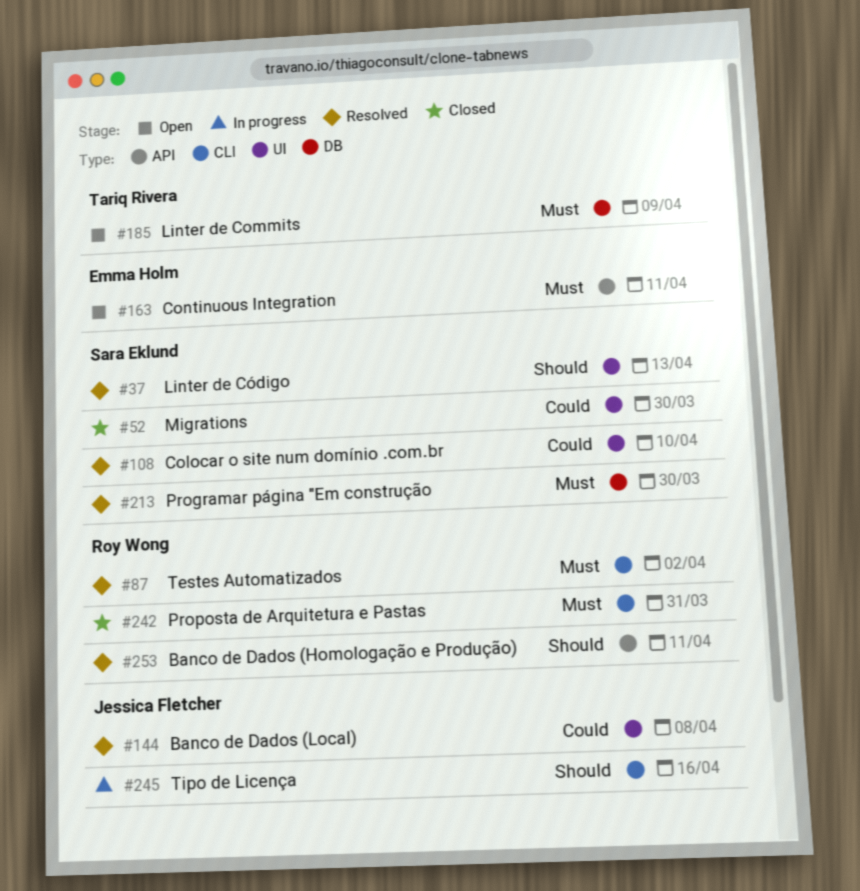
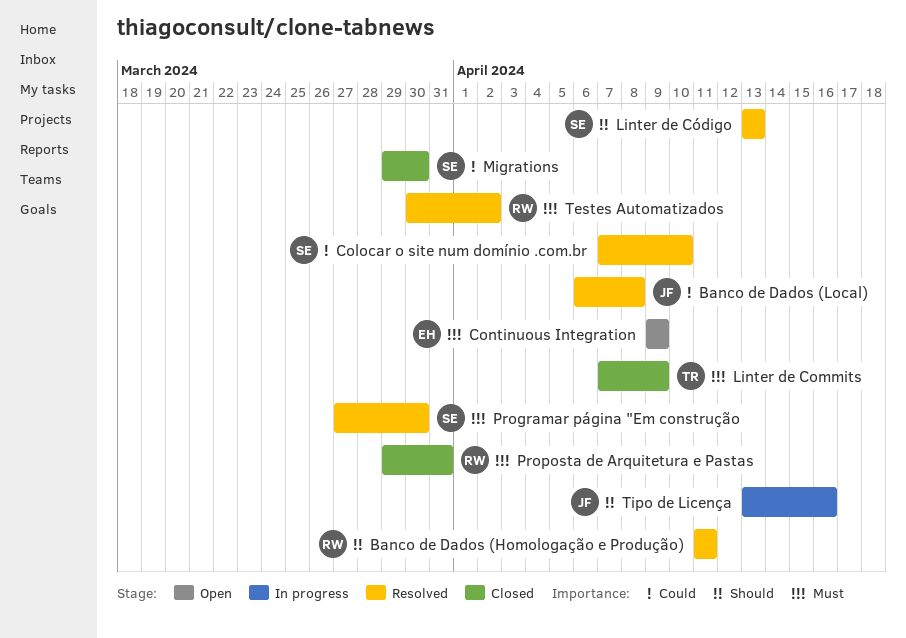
Continuous Integration, due: Apr 11 -> Apr 9
Linter de Commits, status: Open -> Closed

